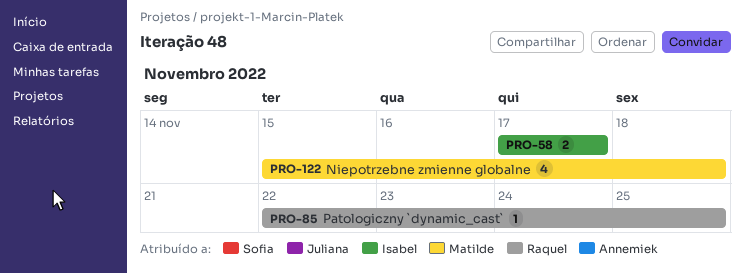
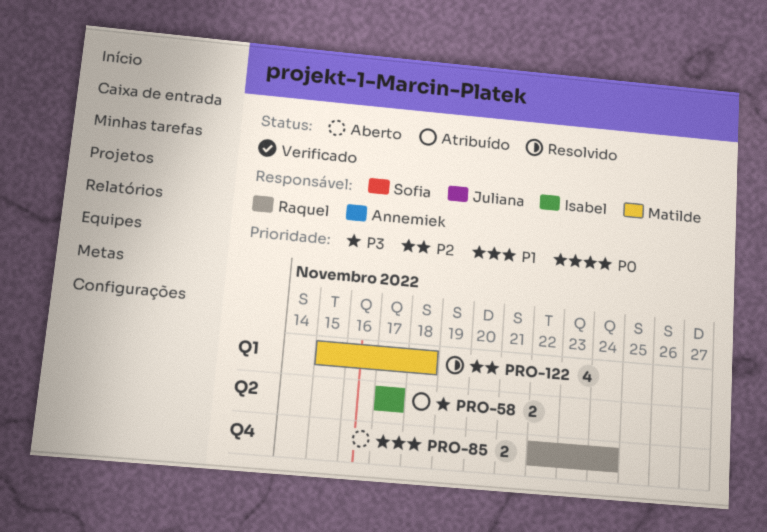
PRO-85, estimate: 1 -> 2
PRO-85, due: Nov 25 -> Nov 24

